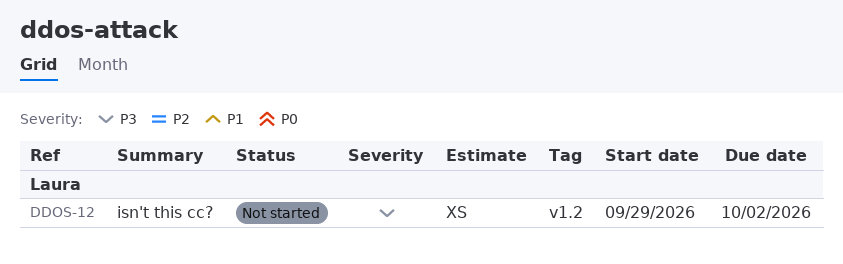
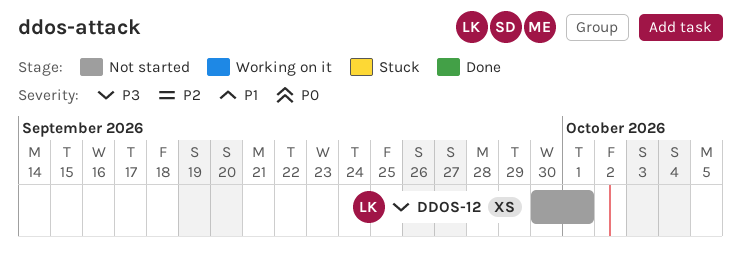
DDOS-12, start: Sep 29 -> Sep 30
DDOS-12, due: Oct 2 -> Oct 1

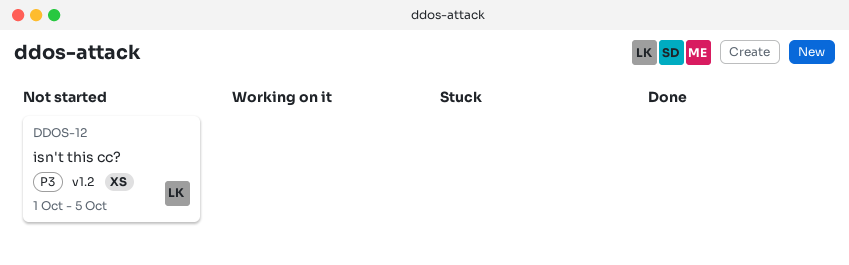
DDOS-12, start: Sep 30 -> Oct 1
DDOS-12, due: Oct 1 -> Oct 5

